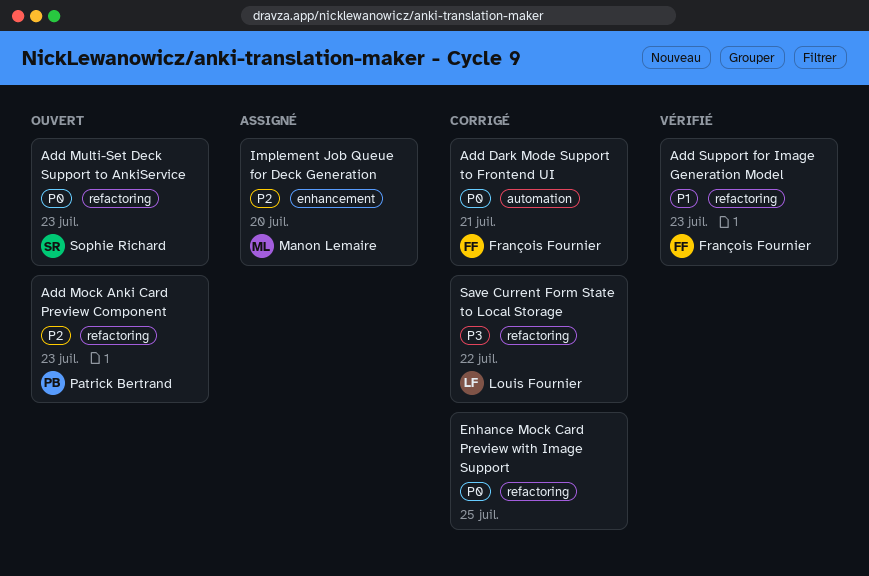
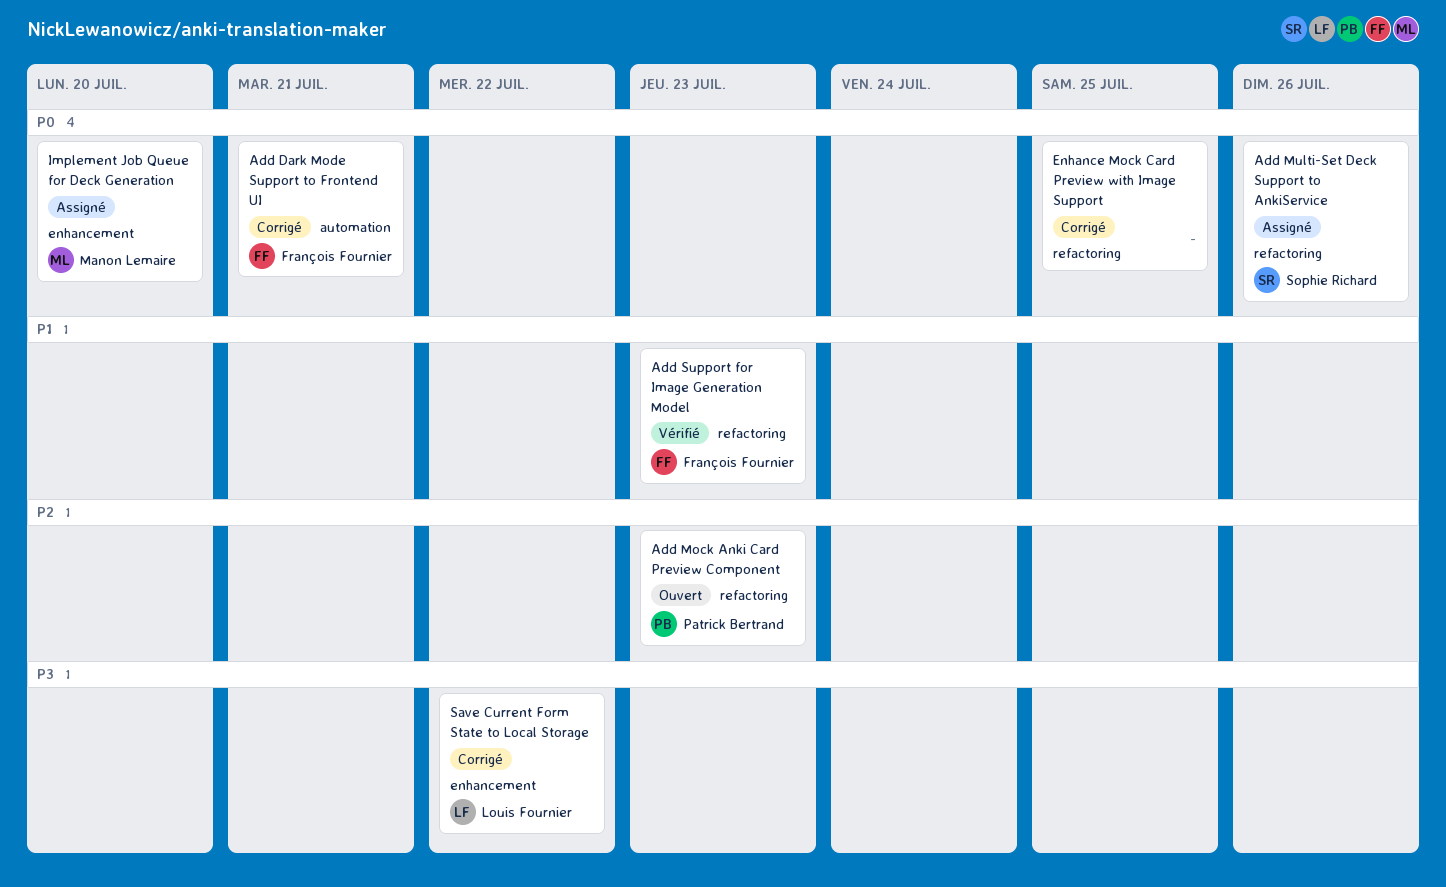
Add Multi-Set Deck Support to AnkiService, status: Ouvert -> Assigné
Add Multi-Set Deck Support to AnkiService, due: Jul 23 -> Jul 26
Implement Job Queue for Deck Generation, priority: P2 -> P0
Save Current Form State to Local Storage, label: refactoring -> enhancement

